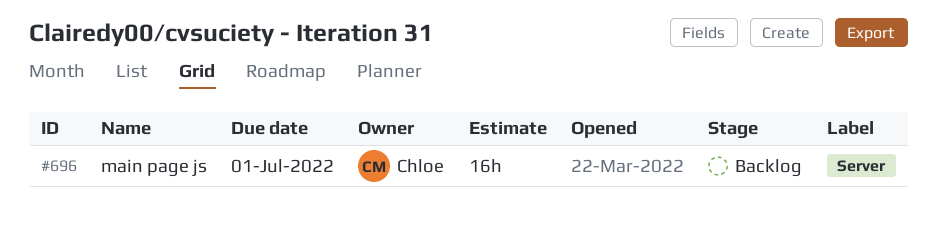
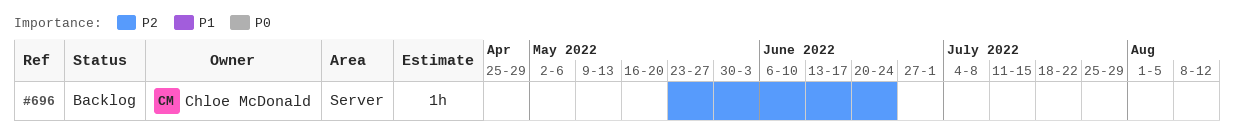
#696, estimate: 16h -> 1h
#696, due: Jul 1 -> Jun 24

